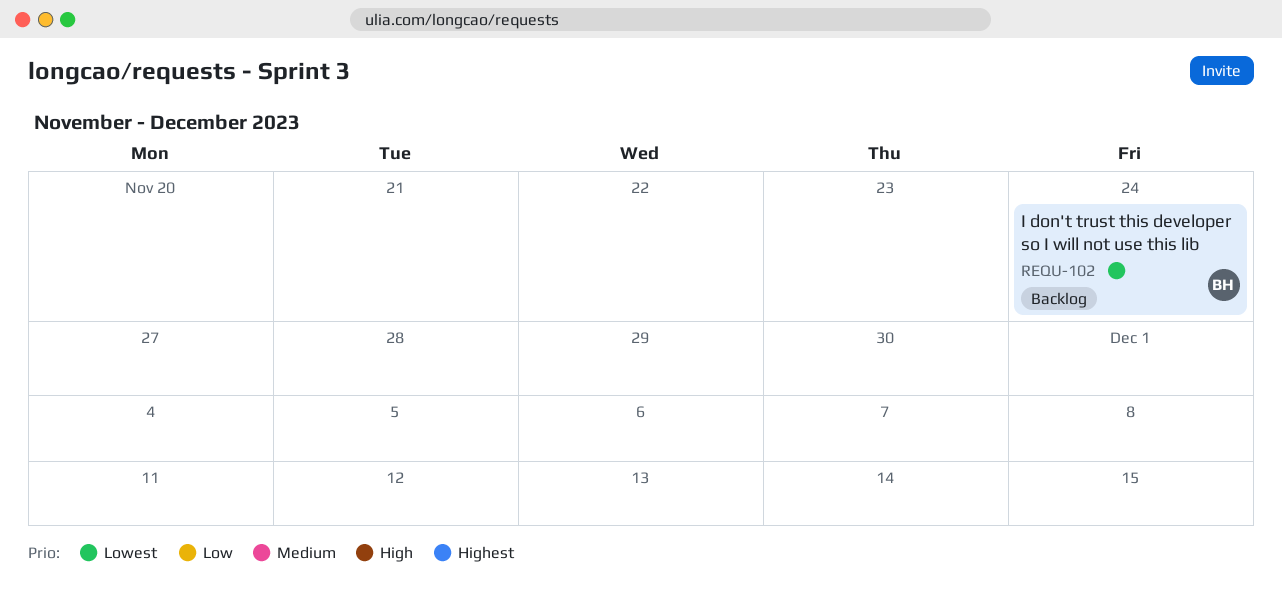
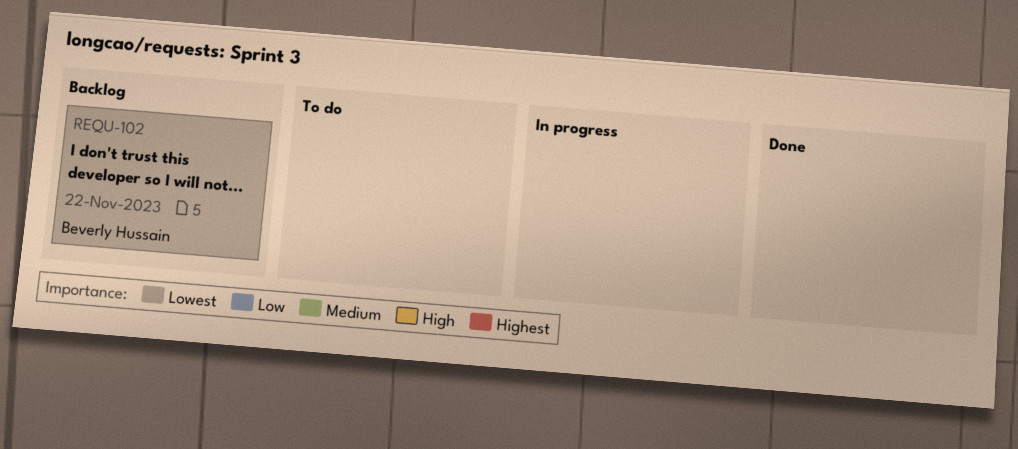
REQU-102, due: Nov 24 -> Nov 22

